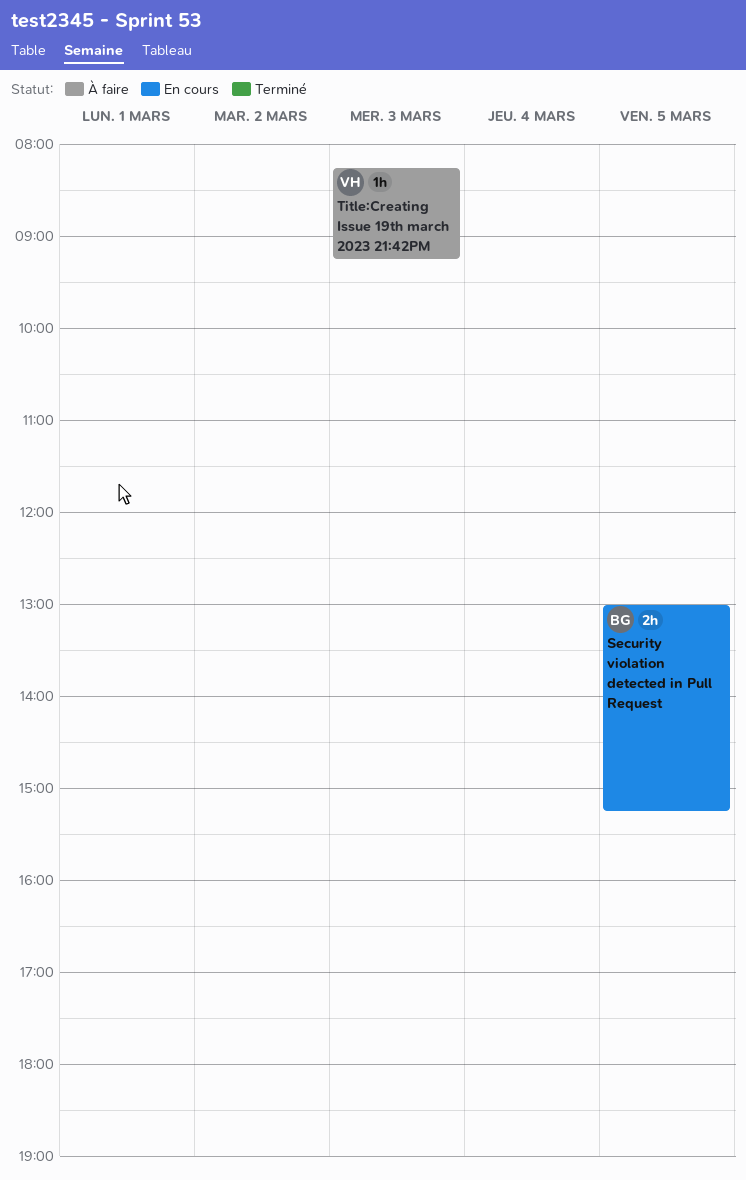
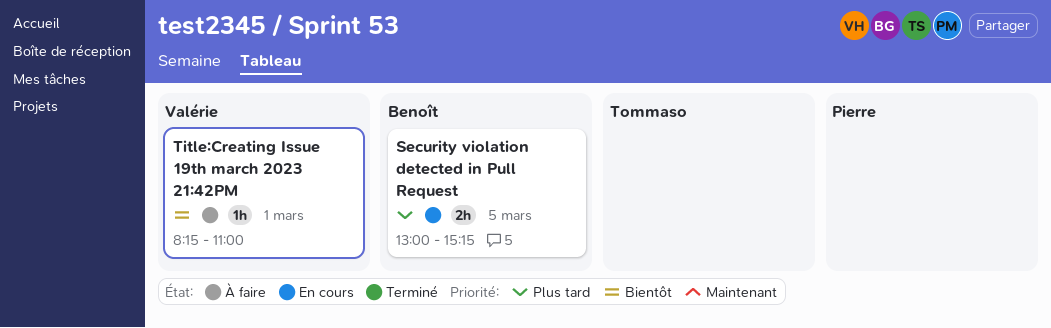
Title:Creating Issue 19th march 2023 21:42PM, day: Mar 3 -> Mar 1
Title:Creating Issue 19th march 2023 21:42PM, ends: 09:15 -> 11:00

